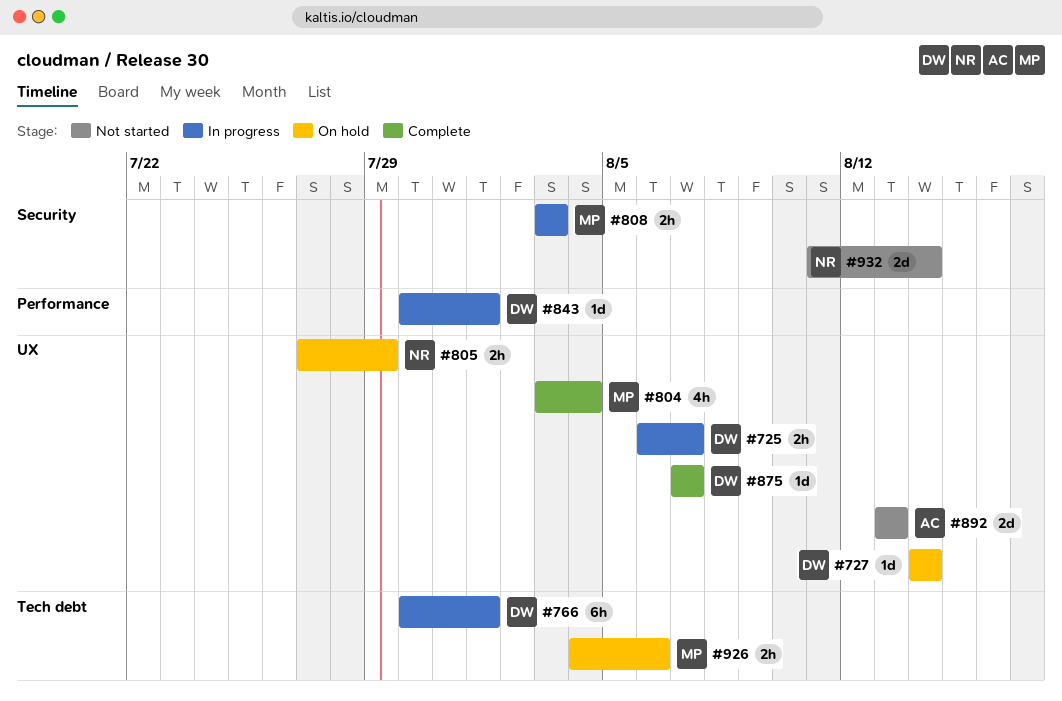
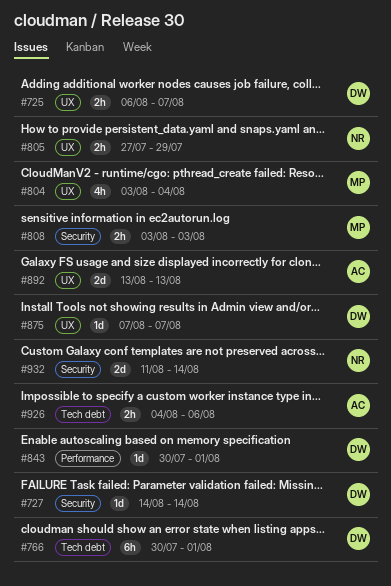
#727, label: UX -> Security
#926, owner: MP -> AC

